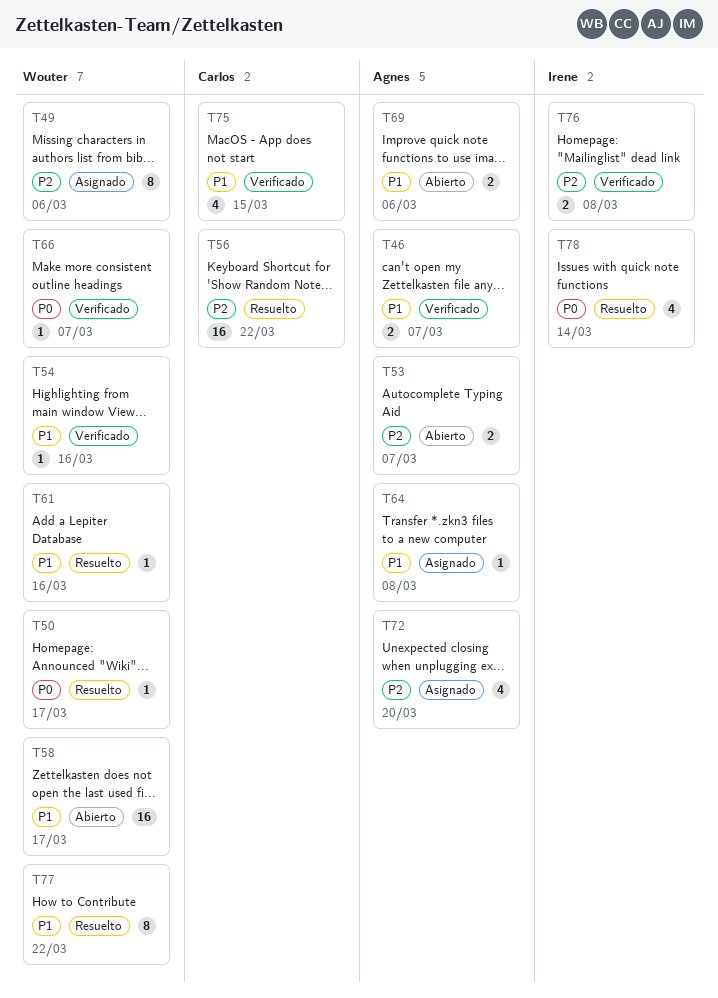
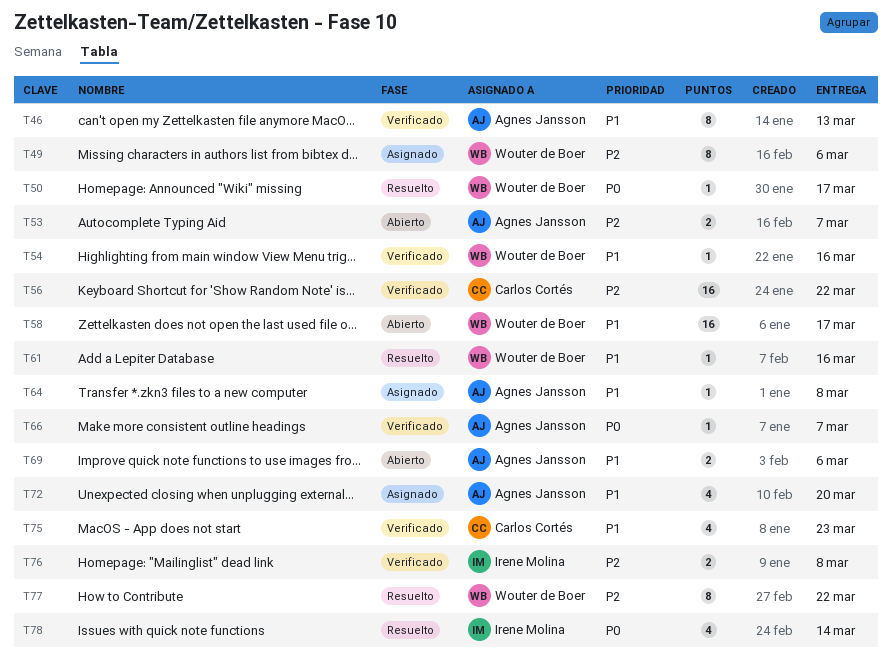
T46, estimate: 2 -> 8
T46, due: Mar 7 -> Mar 13
T56, status: Resuelto -> Verificado
T66, owner: Wouter de Boer -> Agnes Jansson
T72, priority: P2 -> P1
T75, due: Mar 15 -> Mar 23
T77, priority: P1 -> P2

